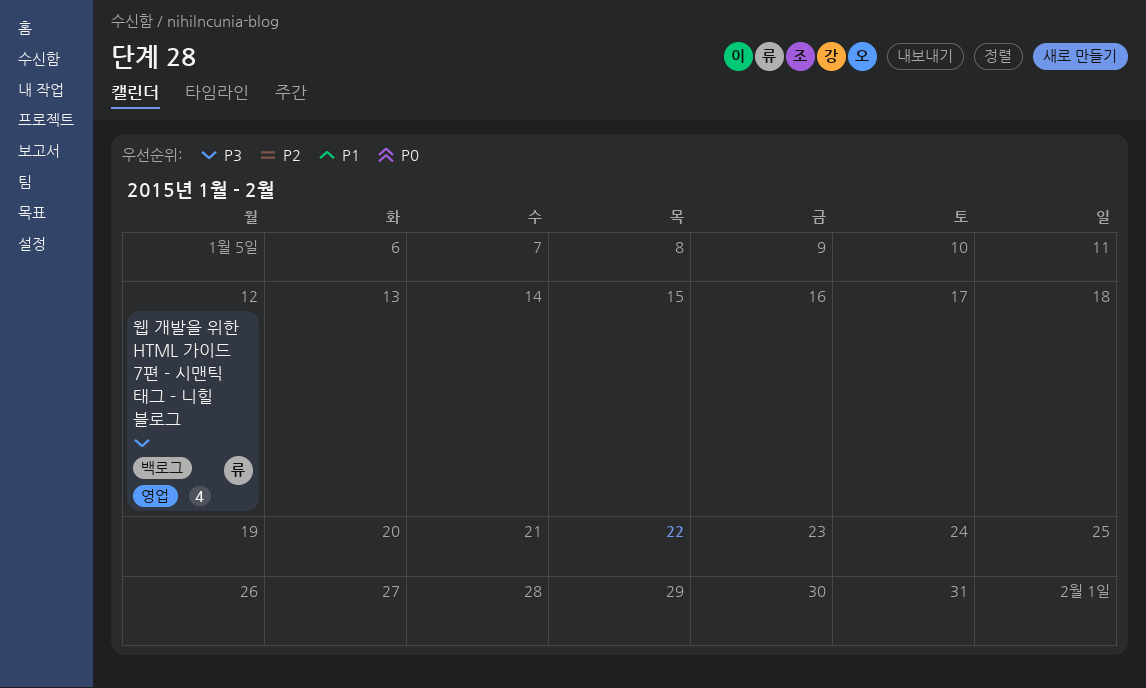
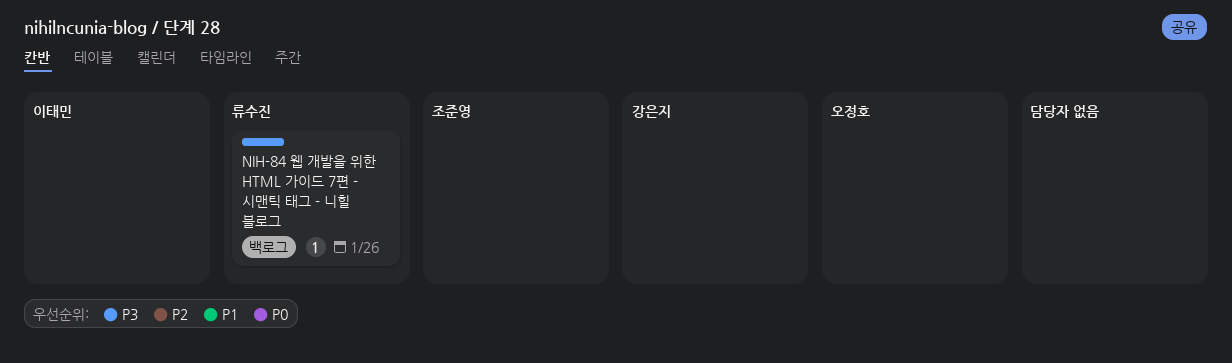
웹 개발을 위한 HTML 가이드 7편 - 시맨틱 태그 - 니힐 블로그, estimate: 4 -> 1
웹 개발을 위한 HTML 가이드 7편 - 시맨틱 태그 - 니힐 블로그, due: Jan 12 -> Jan 26

